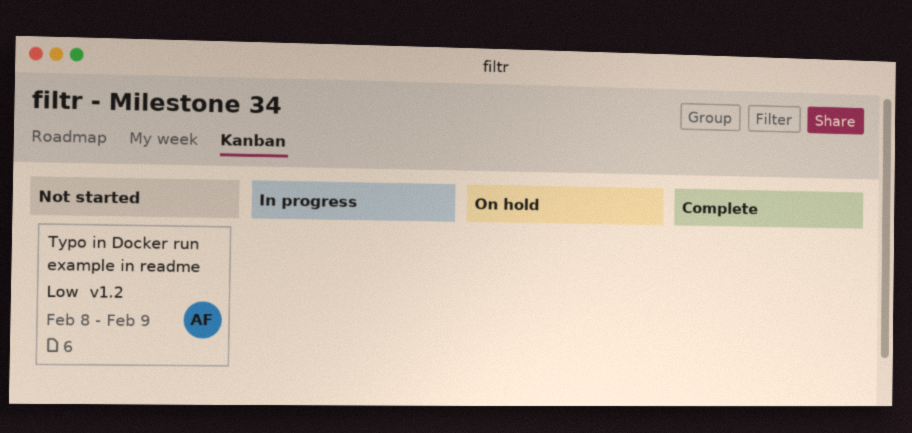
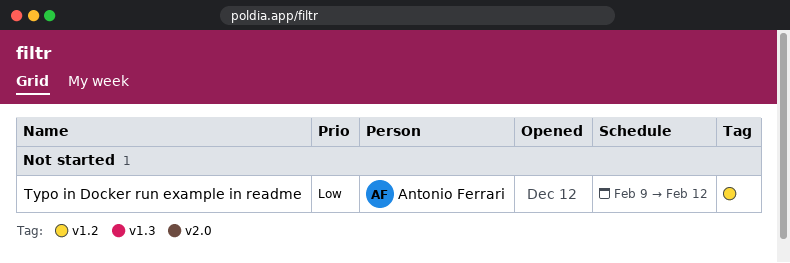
Typo in Docker run example in readme, start: Feb 8 -> Feb 9
Typo in Docker run example in readme, due: Feb 9 -> Feb 12

